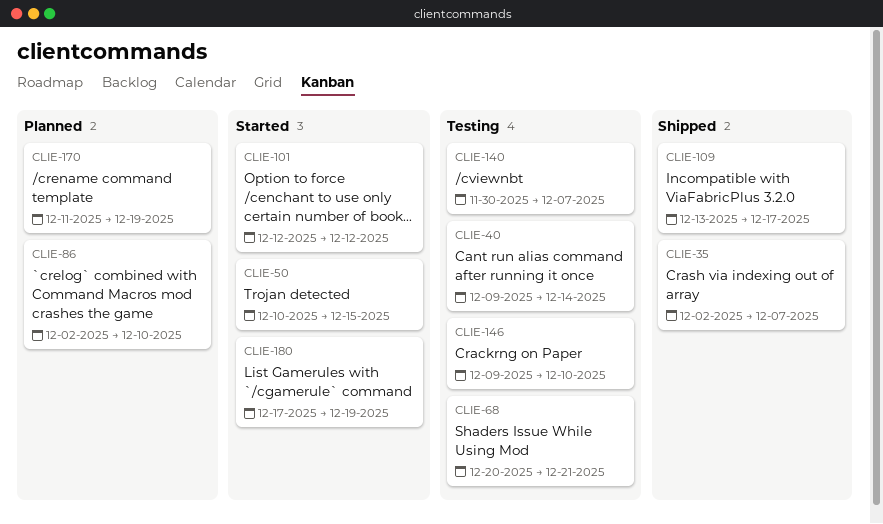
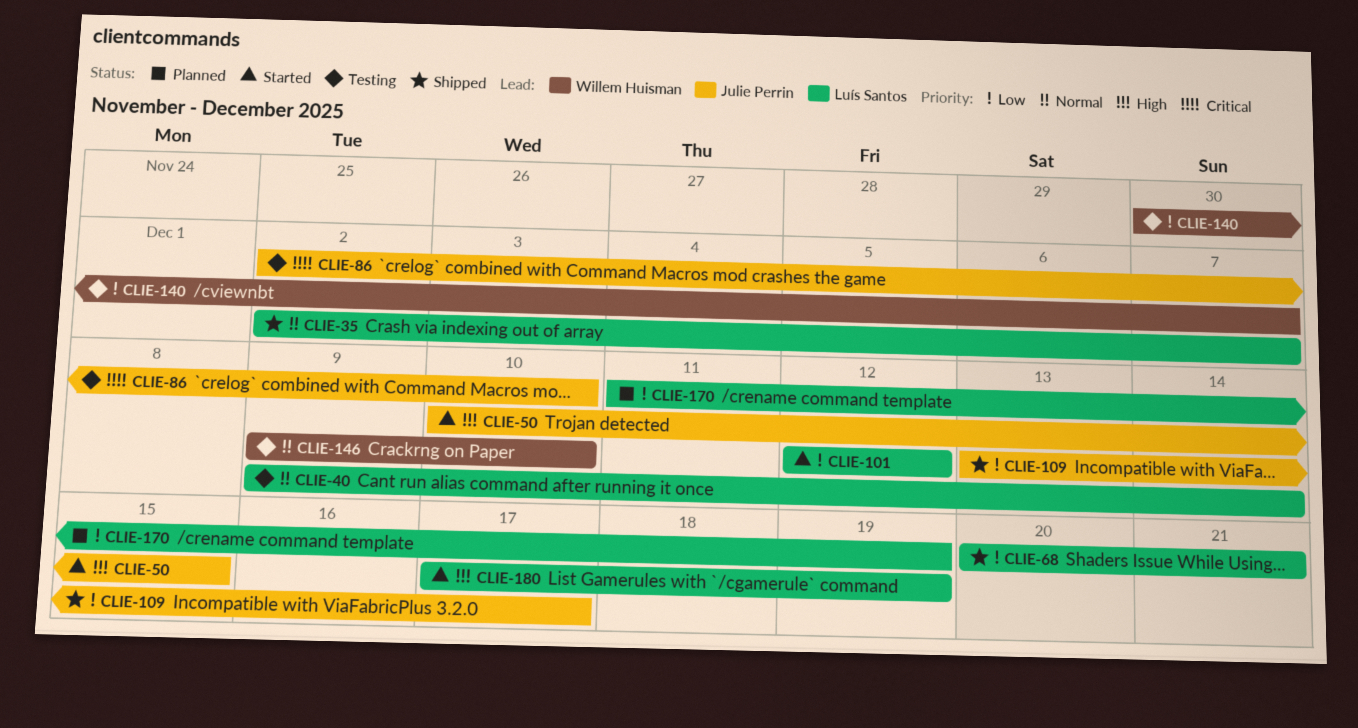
CLIE-68, status: Testing -> Shipped
CLIE-86, status: Planned -> Testing

